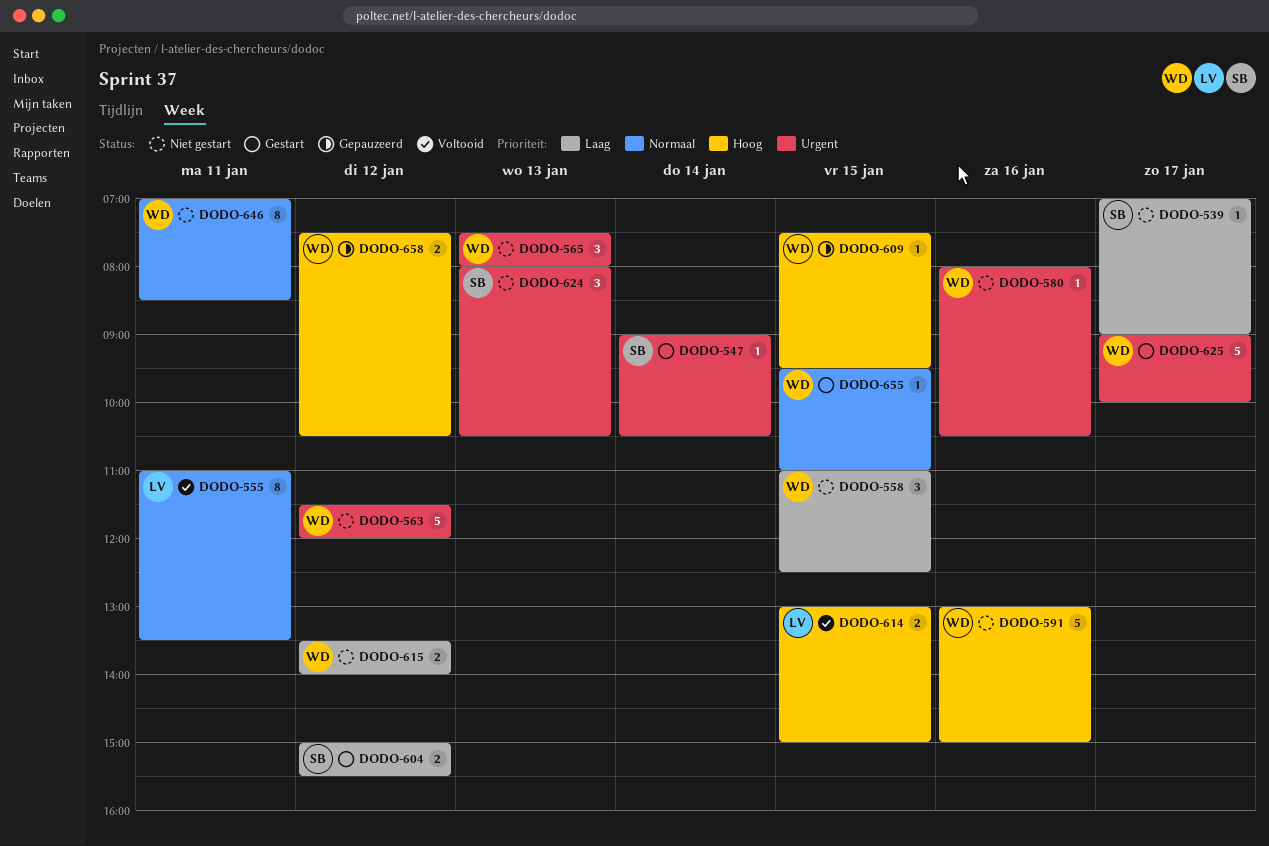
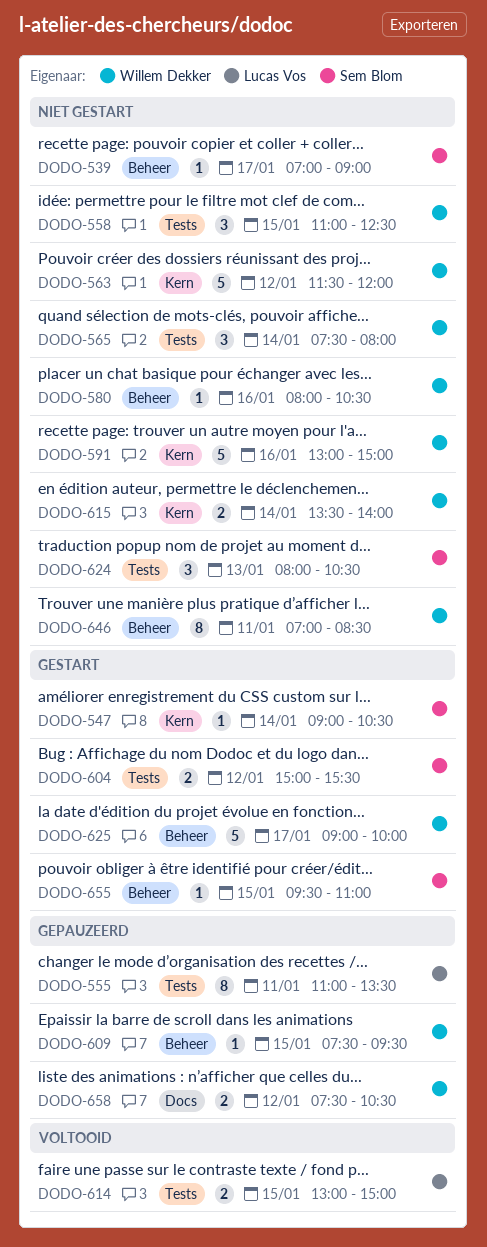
DODO-555, status: Voltooid -> Gepauzeerd
DODO-565, day: Jan 13 -> Jan 14
DODO-615, day: Jan 12 -> Jan 14
DODO-655, owner: Willem Dekker -> Sem Blom

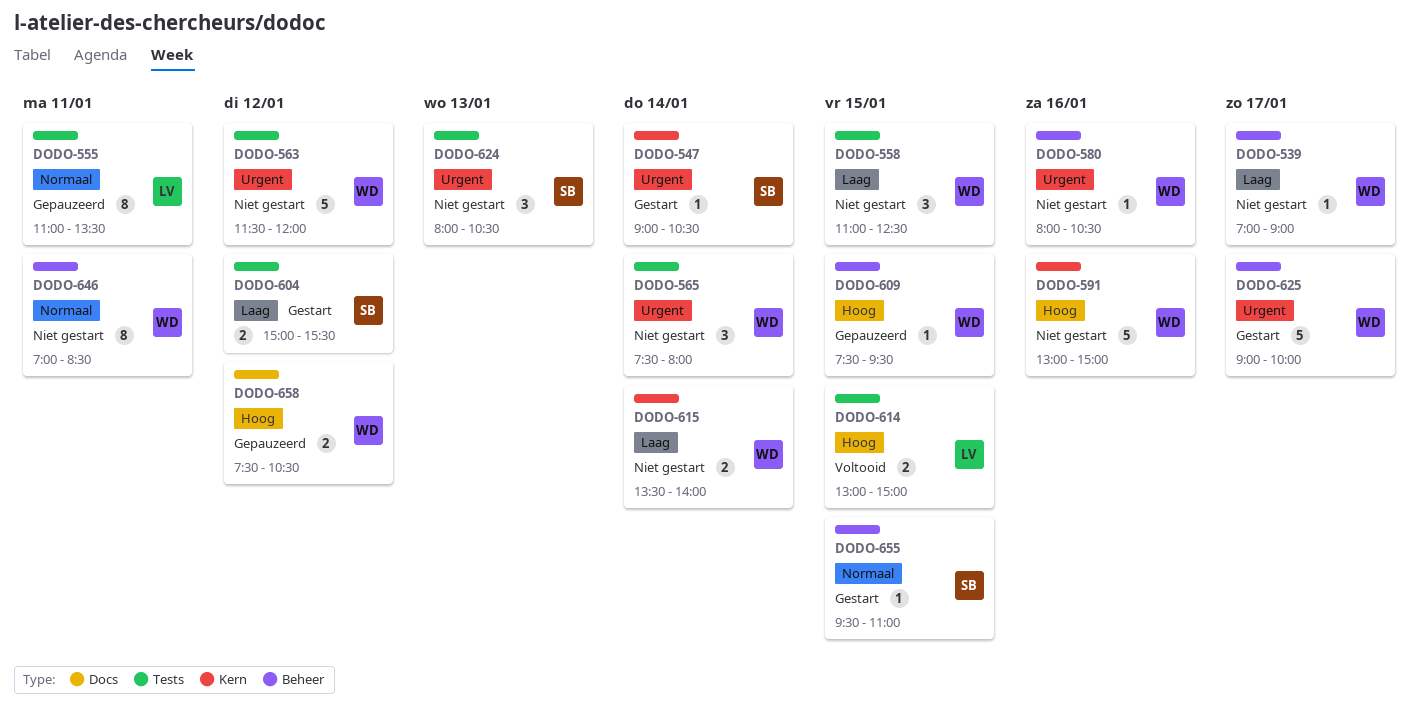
DODO-539, owner: Sem Blom -> Willem Dekker
DODO-563, label: Kern -> Tests

